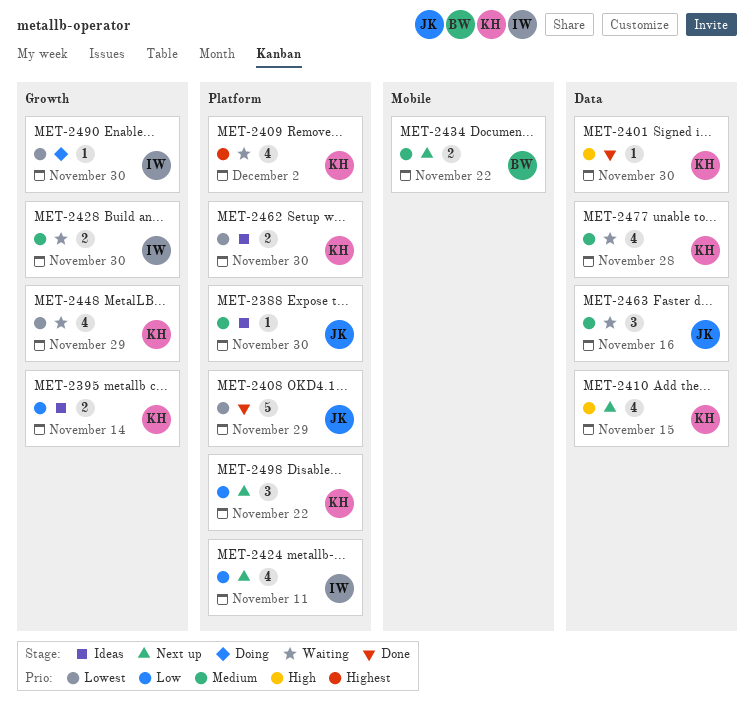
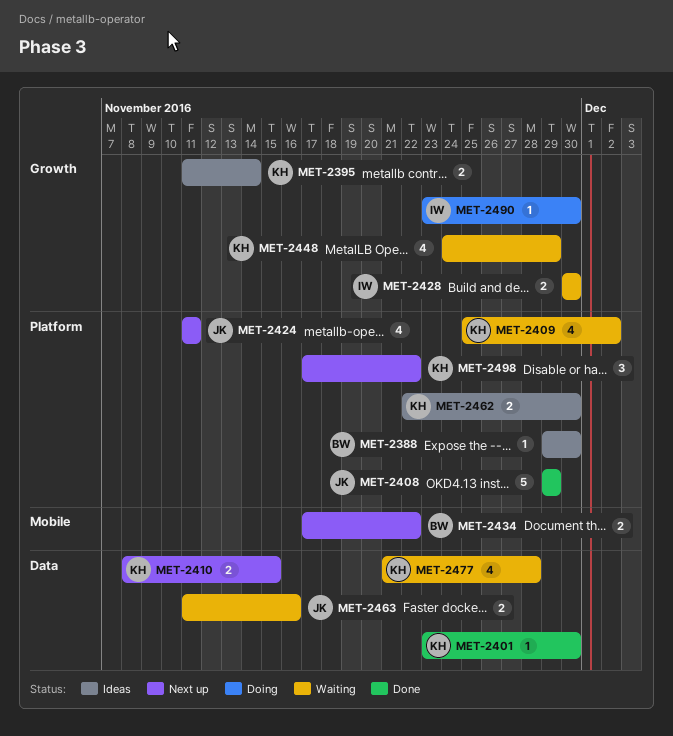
MET-2388, owner: JK -> BW
MET-2410, estimate: 4 -> 2
MET-2424, owner: IW -> JK
MET-2463, estimate: 3 -> 2

